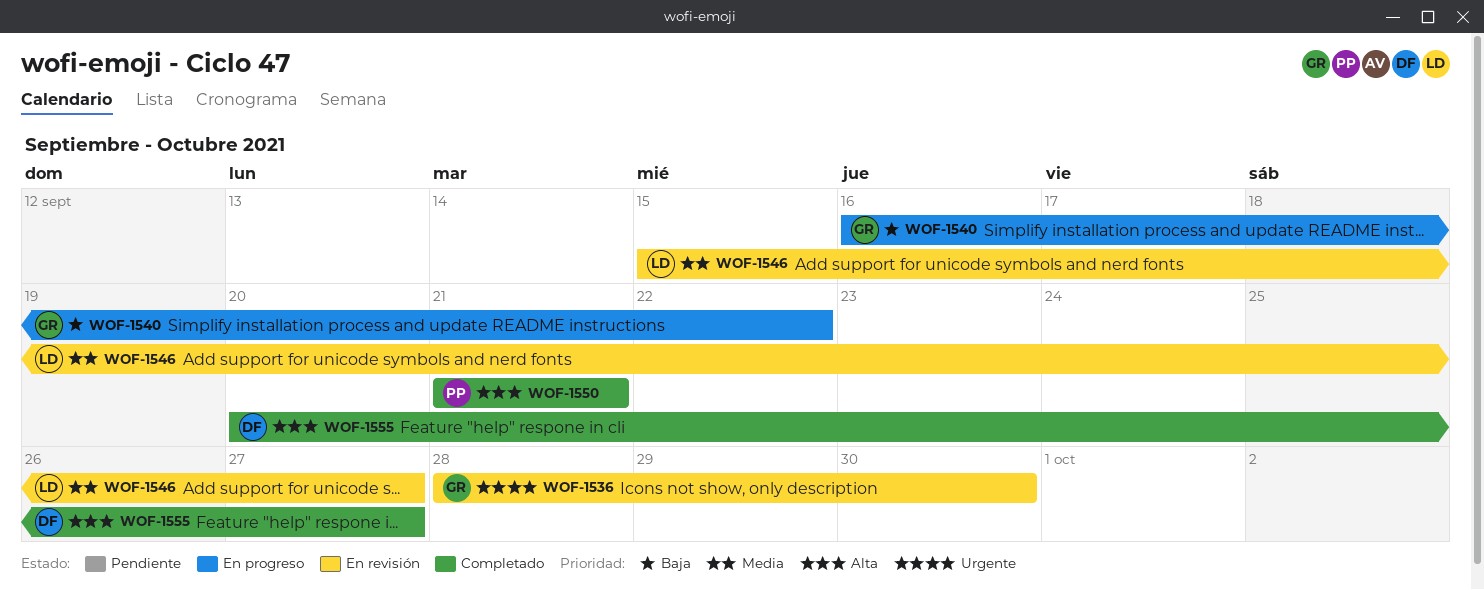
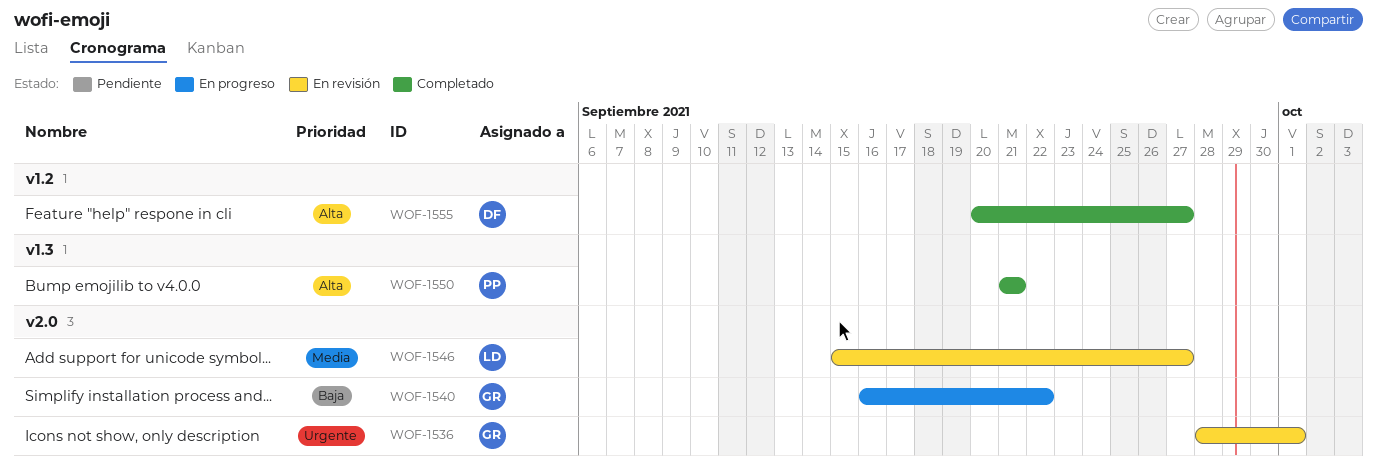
WOF-1536, due: Sep 30 -> Oct 1

